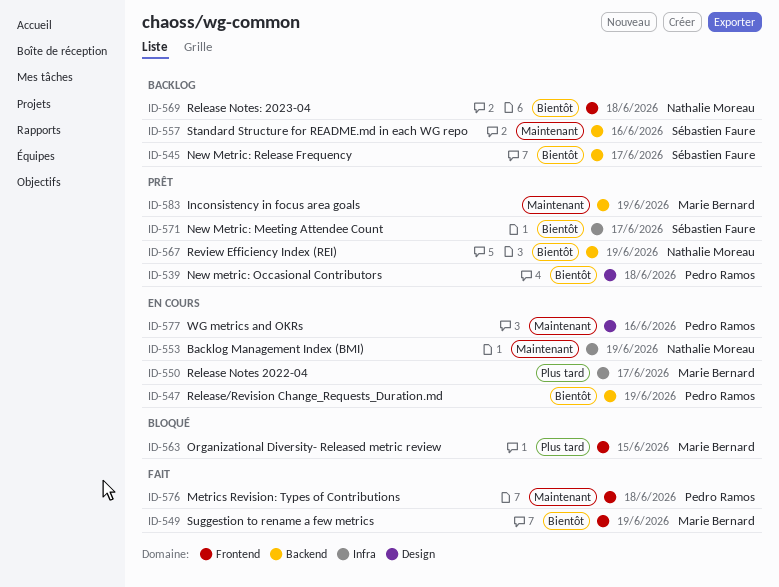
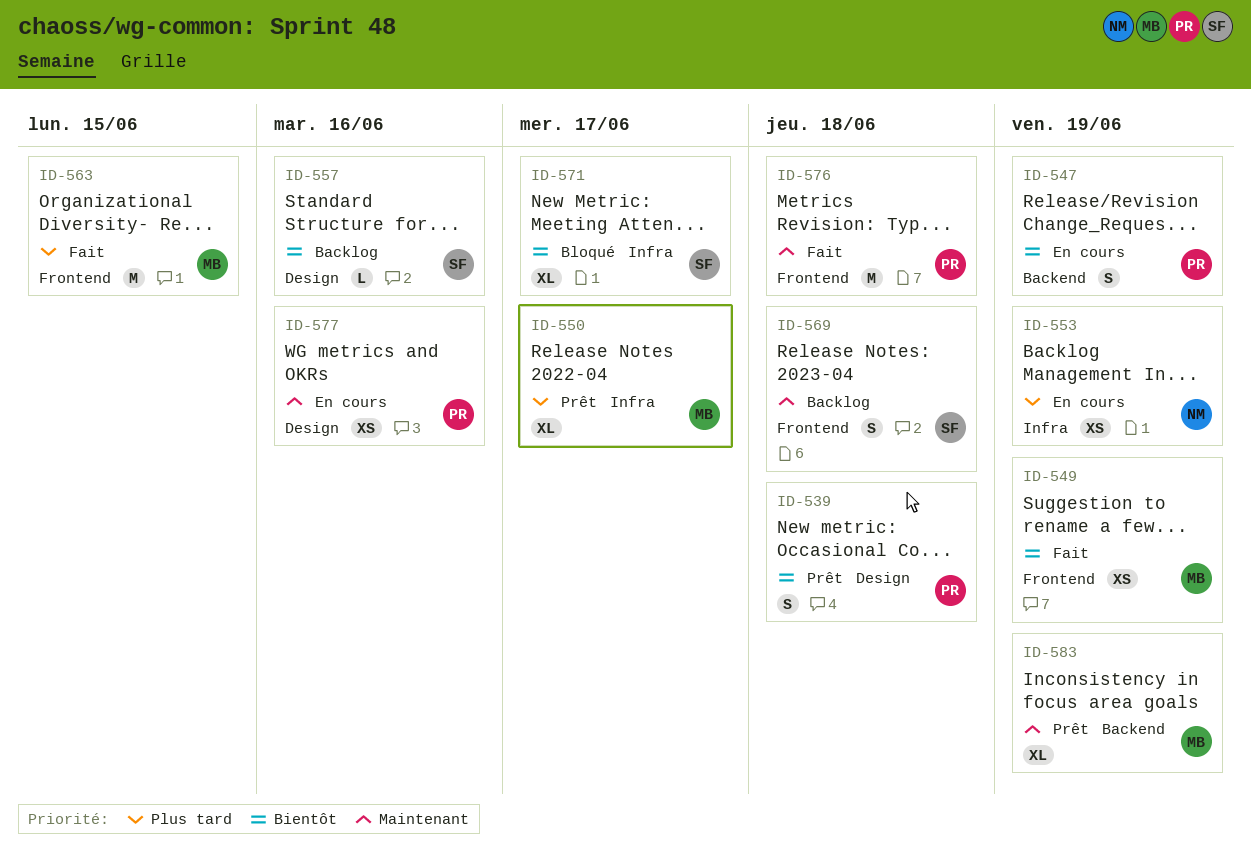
ID-545: present -> none
ID-550, status: En cours -> Prêt
ID-553, priority: Maintenant -> Plus tard
ID-557, priority: Maintenant -> Bientôt
ID-557, label: Backend -> Design
ID-563, status: Bloqué -> Fait
ID-567: present -> none
ID-569, owner: Nathalie Moreau -> Sébastien Faure
ID-569, priority: Bientôt -> Maintenant
ID-571, status: Prêt -> Bloqué

